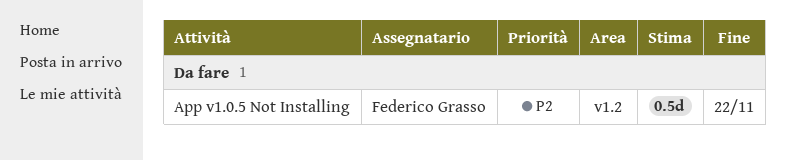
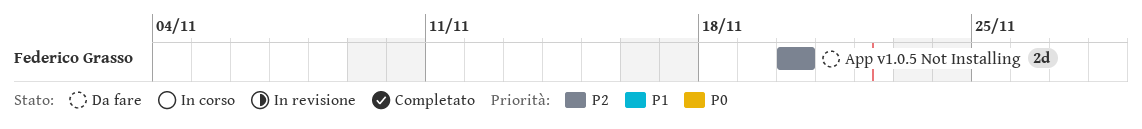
App v1.0.5 Not Installing, estimate: 0.5d -> 2d
App v1.0.5 Not Installing, due: Nov 22 -> Nov 20

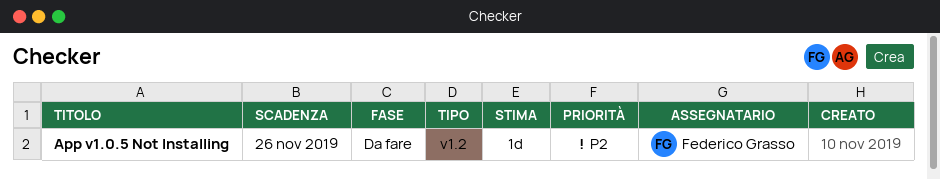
App v1.0.5 Not Installing, estimate: 2d -> 1d
App v1.0.5 Not Installing, due: Nov 20 -> Nov 26

